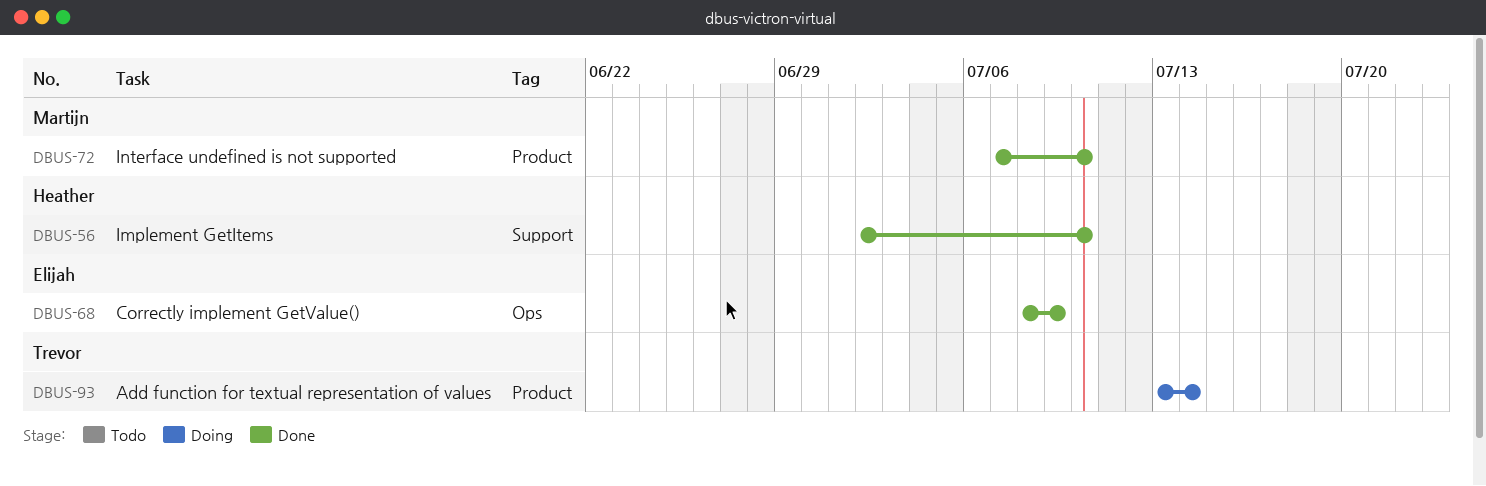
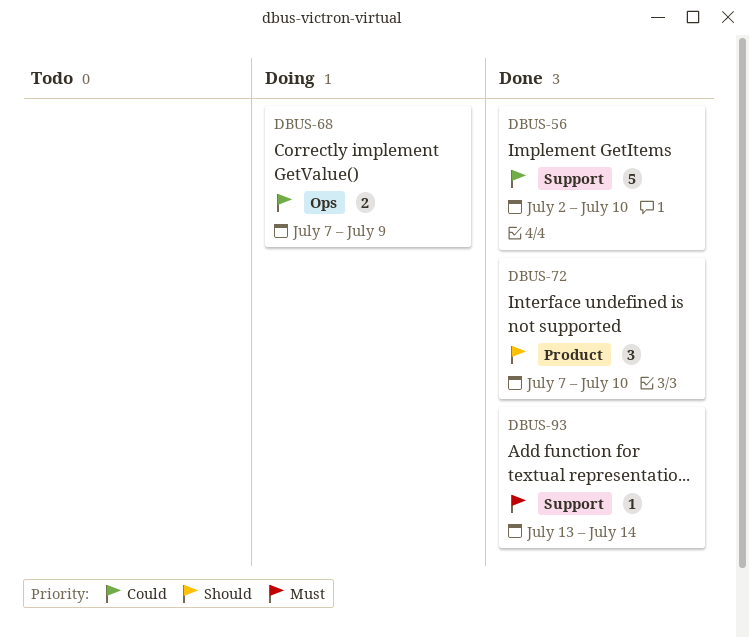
DBUS-68, status: Done -> Doing
DBUS-68, start: Jul 8 -> Jul 7
DBUS-93, status: Doing -> Done
DBUS-93, label: Product -> Support

